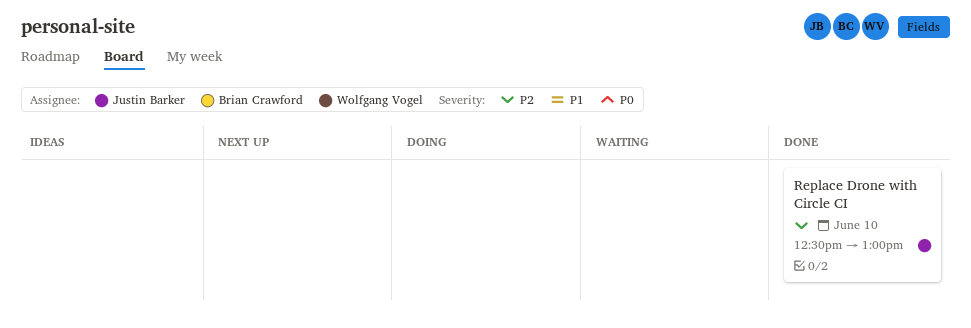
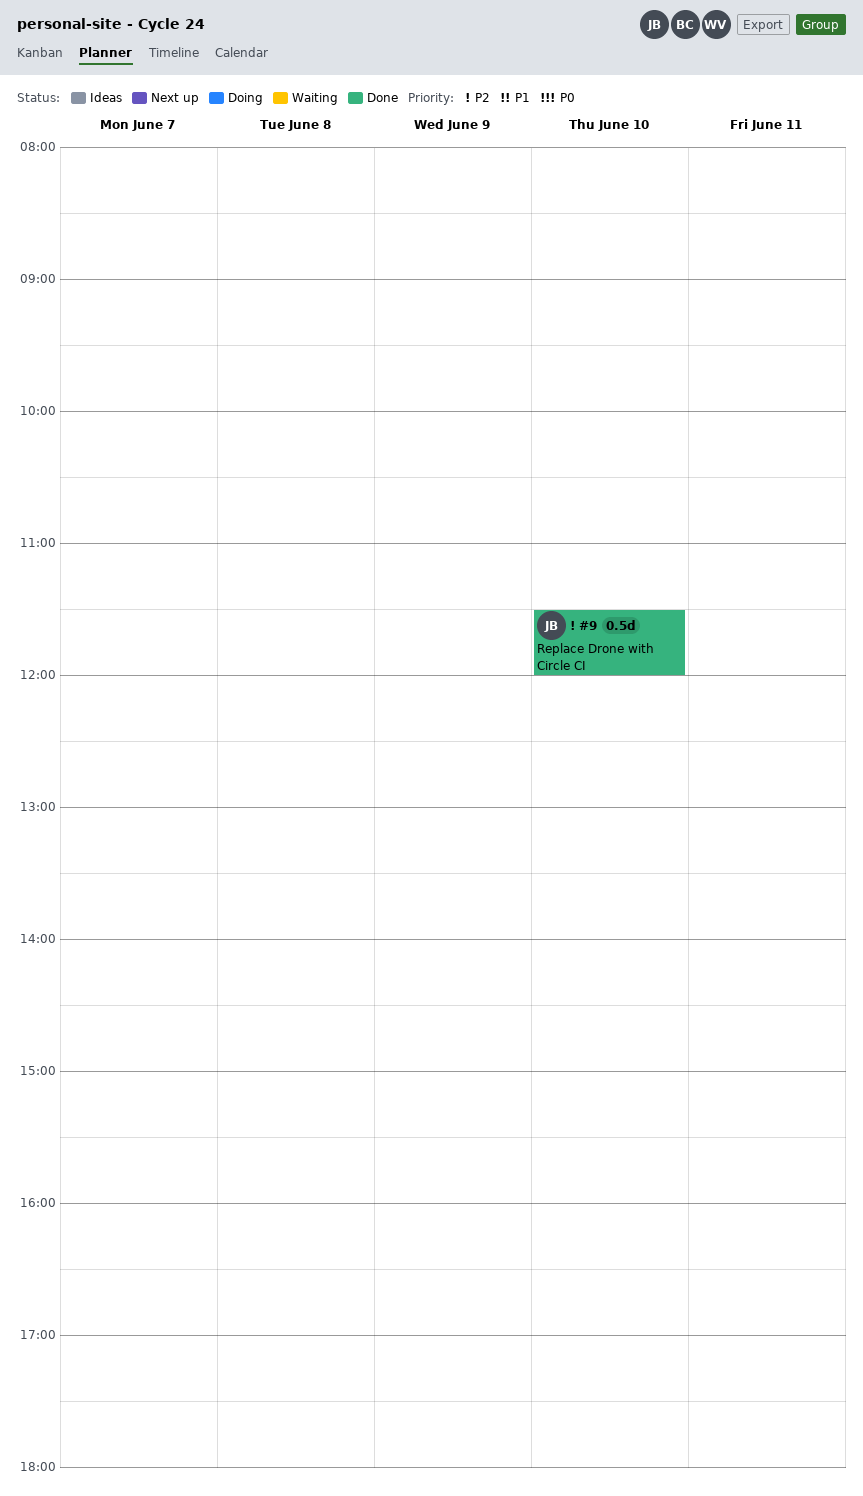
Replace Drone with Circle CI, begins: 12:30 -> 11:30
Replace Drone with Circle CI, ends: 13:00 -> 12:00

